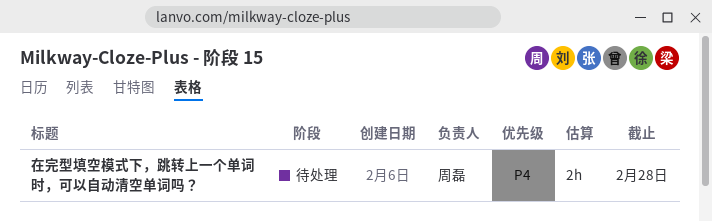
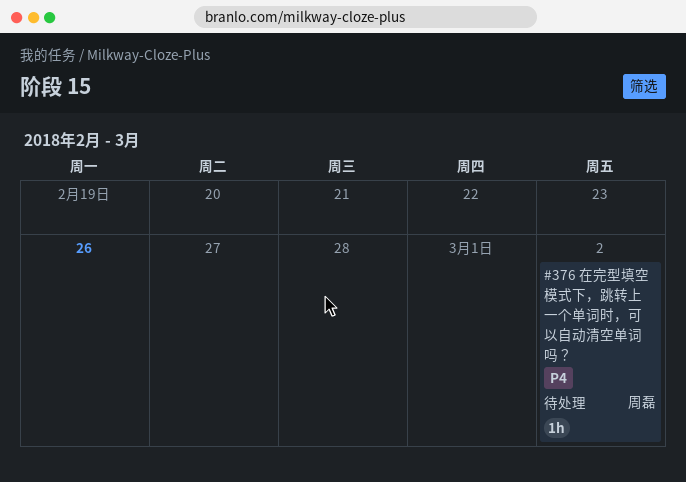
在完型填空模式下，跳转上一个单词时，可以自动清空单词吗？, estimate: 2h -> 1h
在完型填空模式下，跳转上一个单词时，可以自动清空单词吗？, due: Feb 28 -> Mar 2

